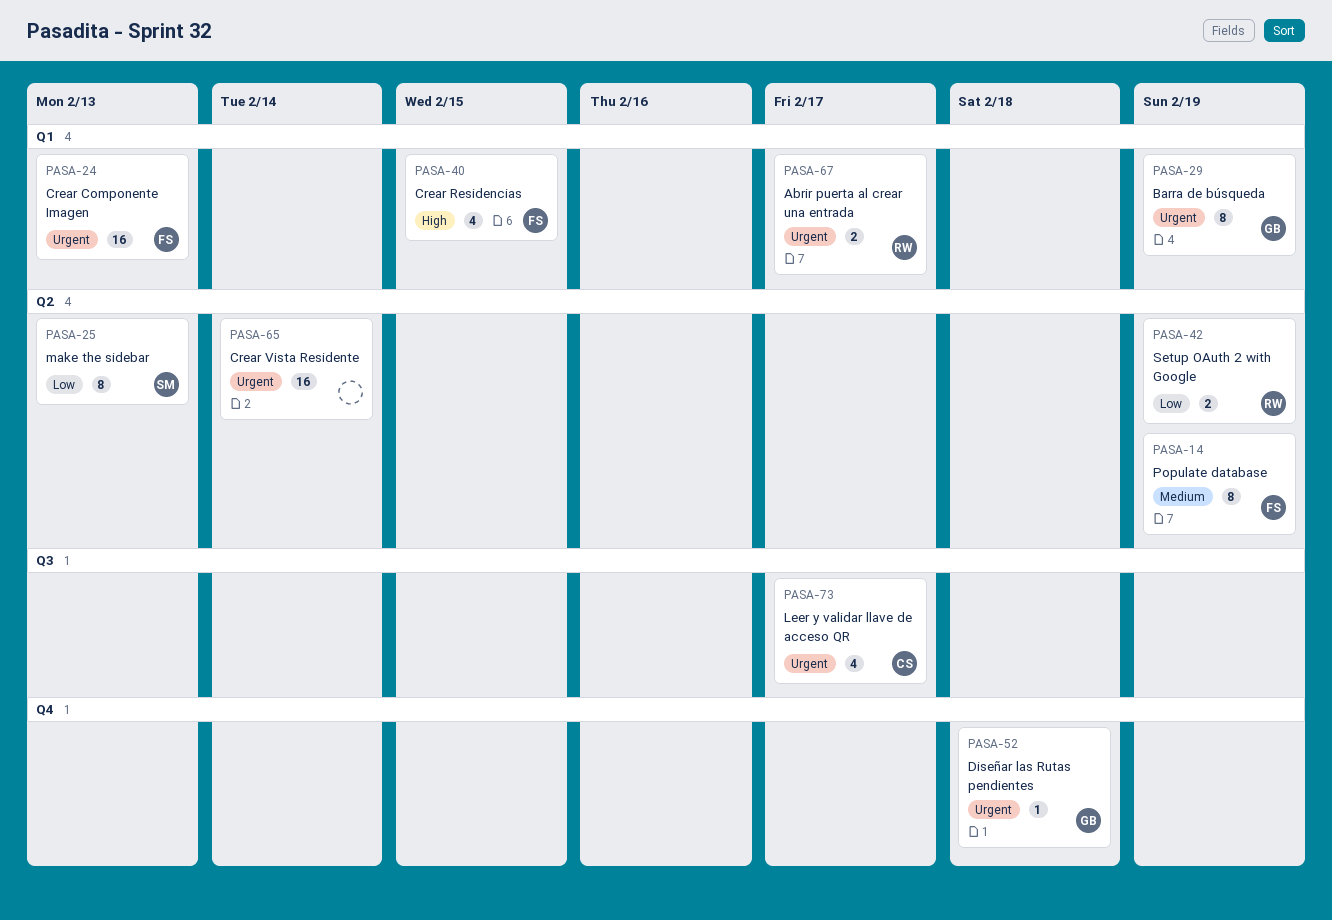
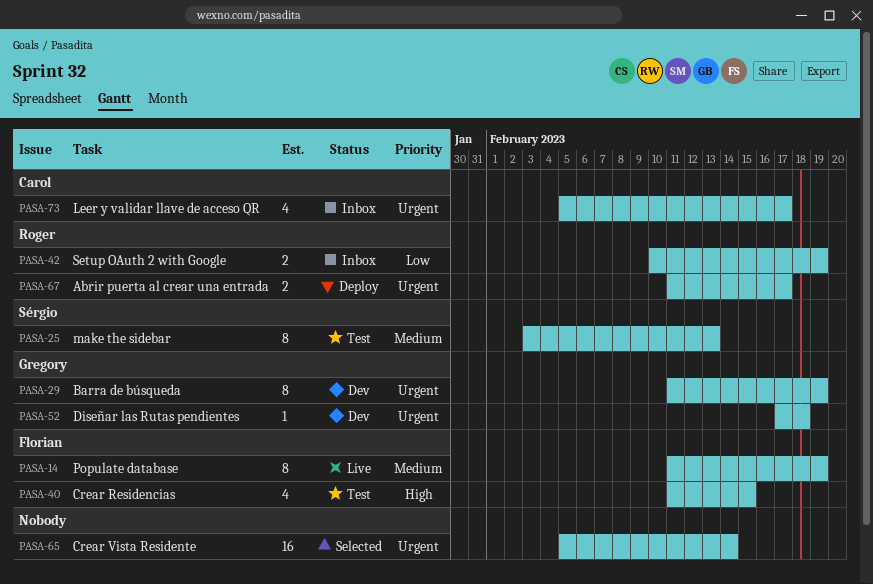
PASA-24: present -> none
PASA-25, priority: Low -> Medium

